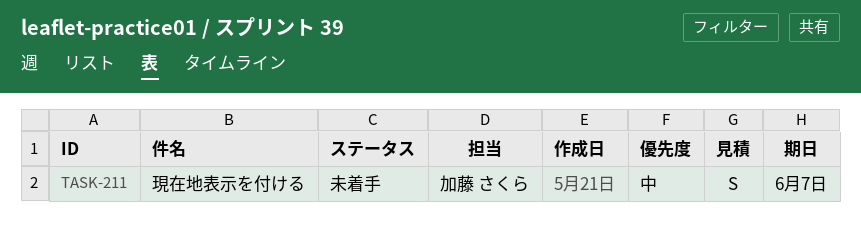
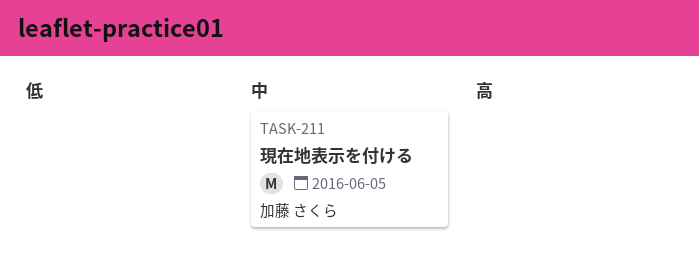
TASK-211, estimate: S -> M
TASK-211, due: Jun 7 -> Jun 5

